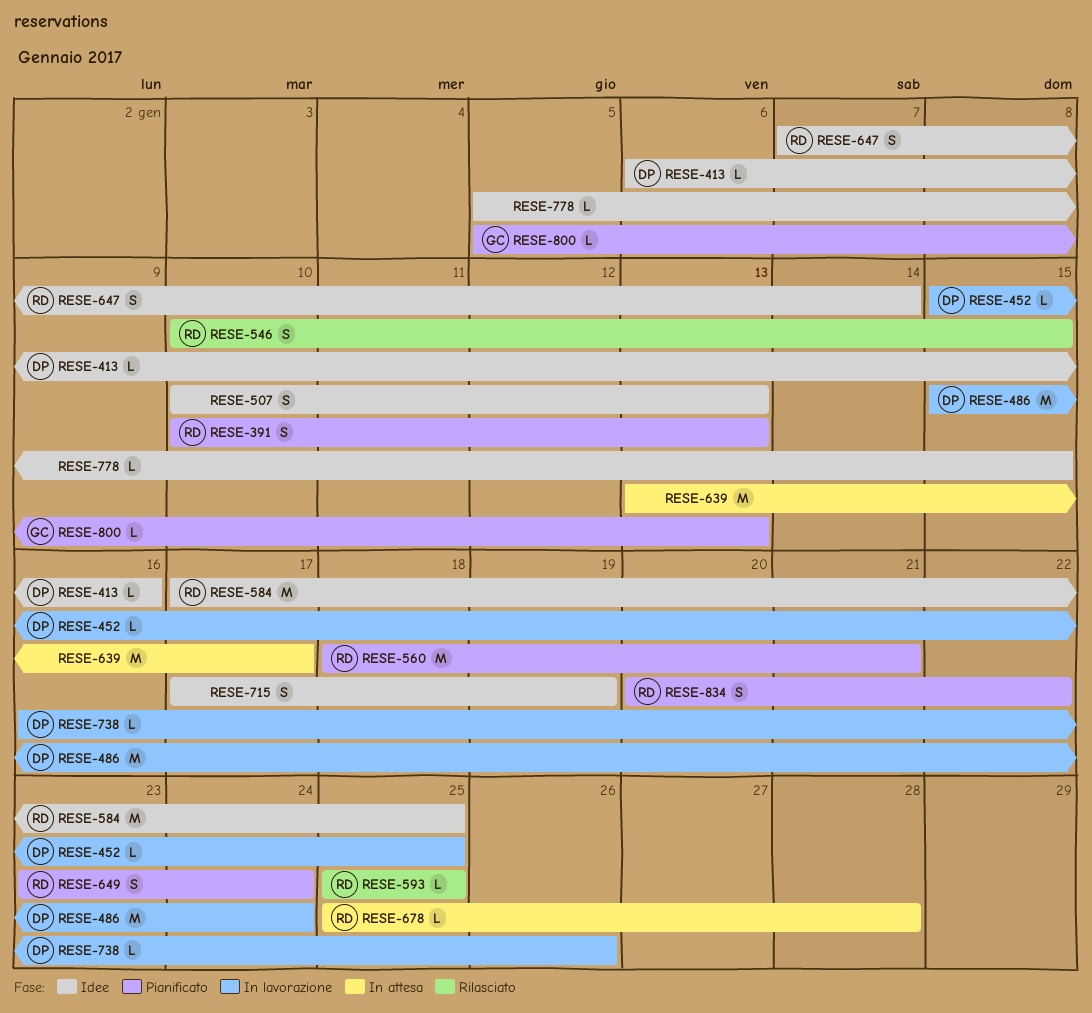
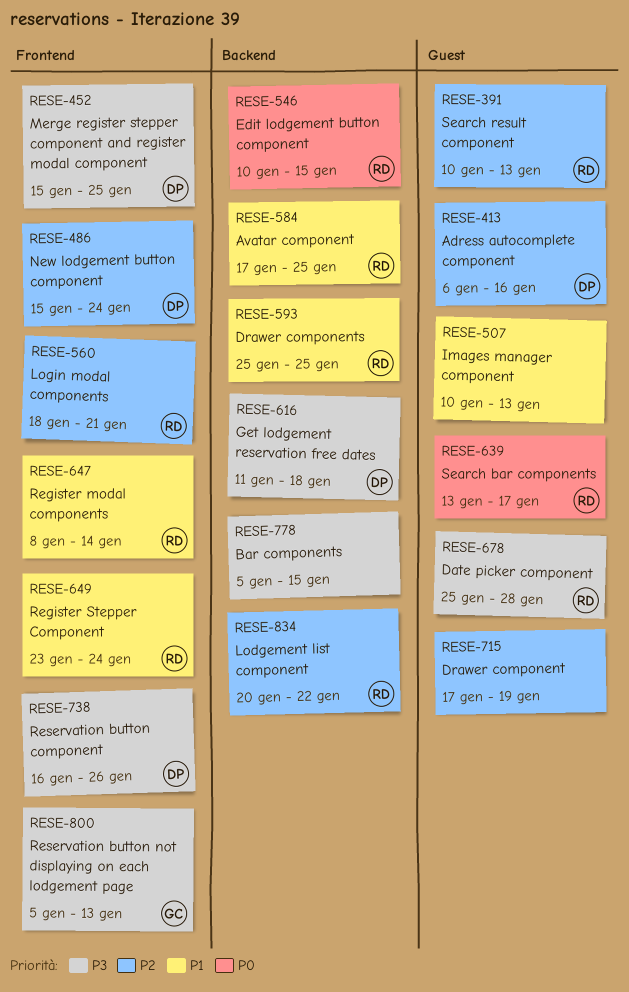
RESE-616: none -> present
RESE-639, owner: none -> RD
RESE-647, start: Jan 7 -> Jan 8

